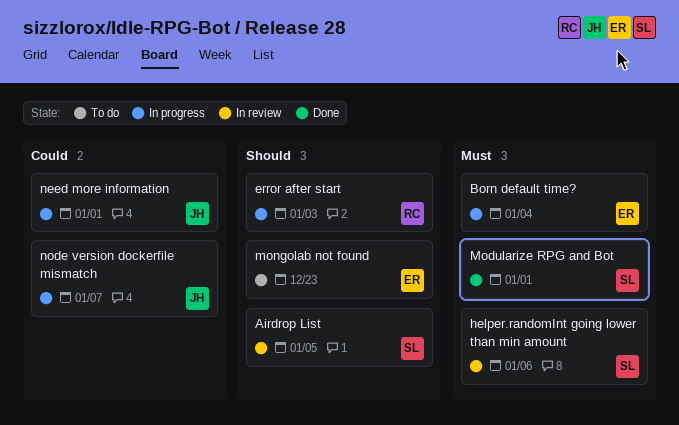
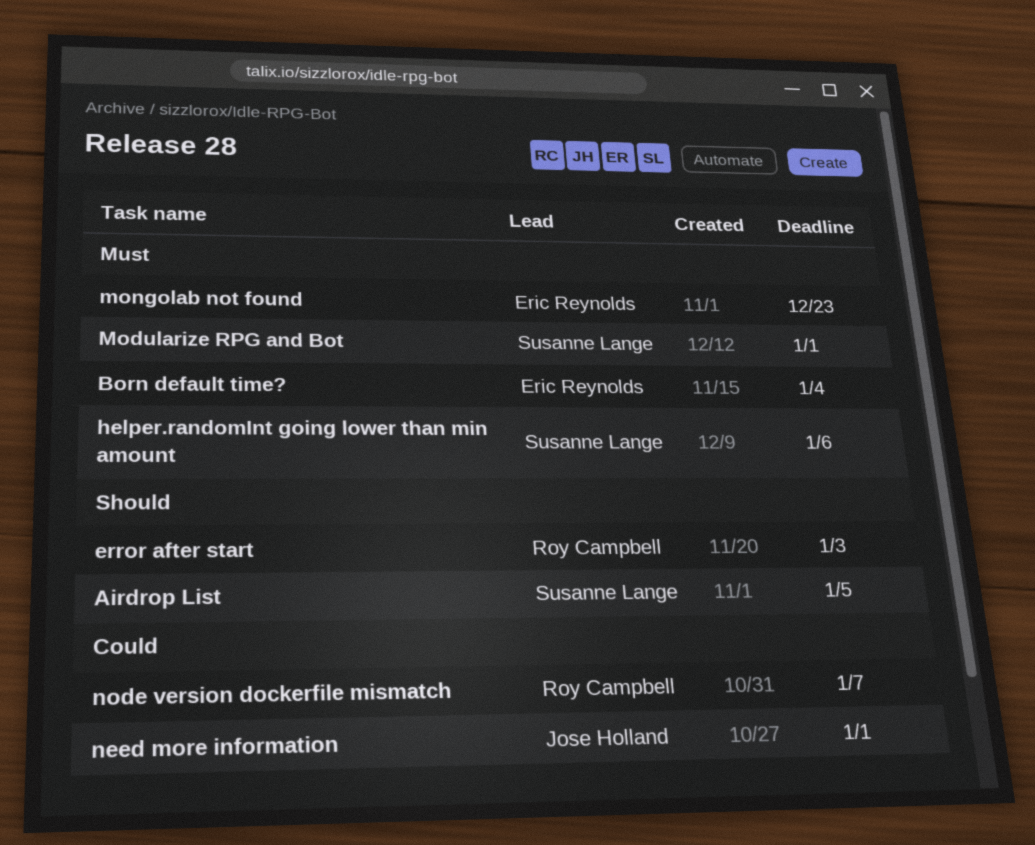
mongolab not found, priority: Should -> Must
node version dockerfile mismatch, owner: Jose Holland -> Roy Campbell

